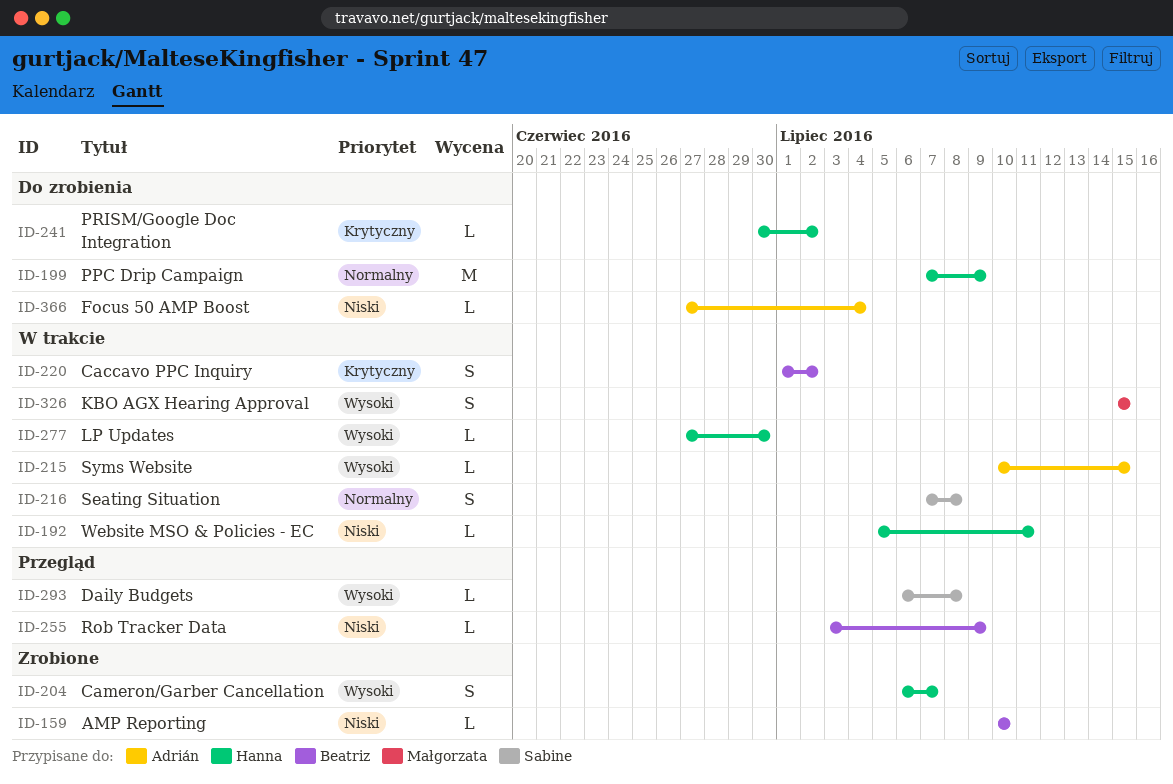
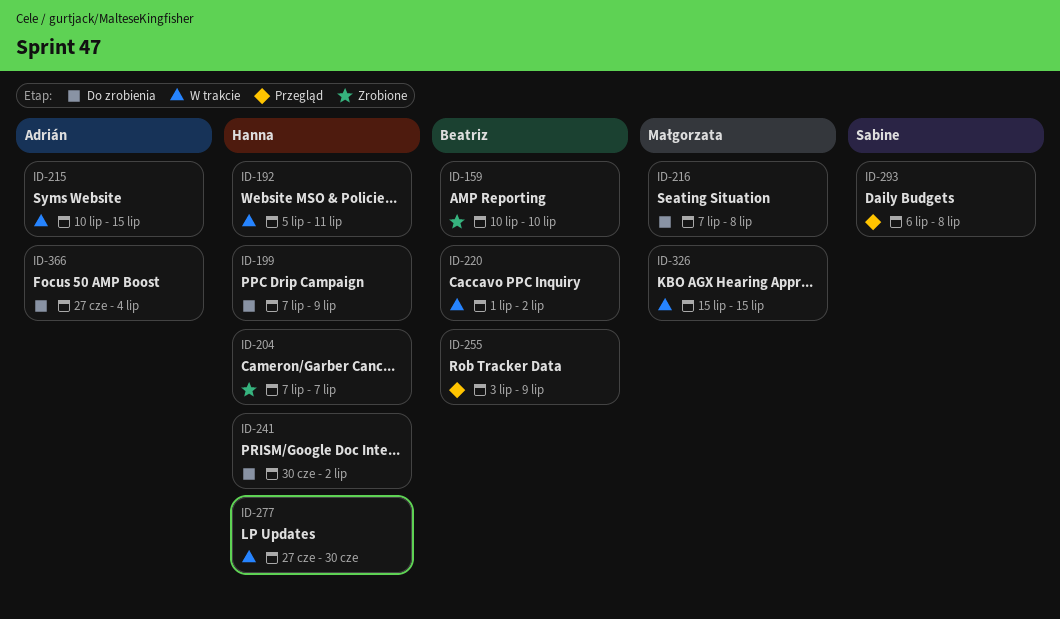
ID-204, start: Jul 6 -> Jul 7
ID-216, status: W trakcie -> Do zrobienia
ID-216, owner: Sabine -> Małgorzata

